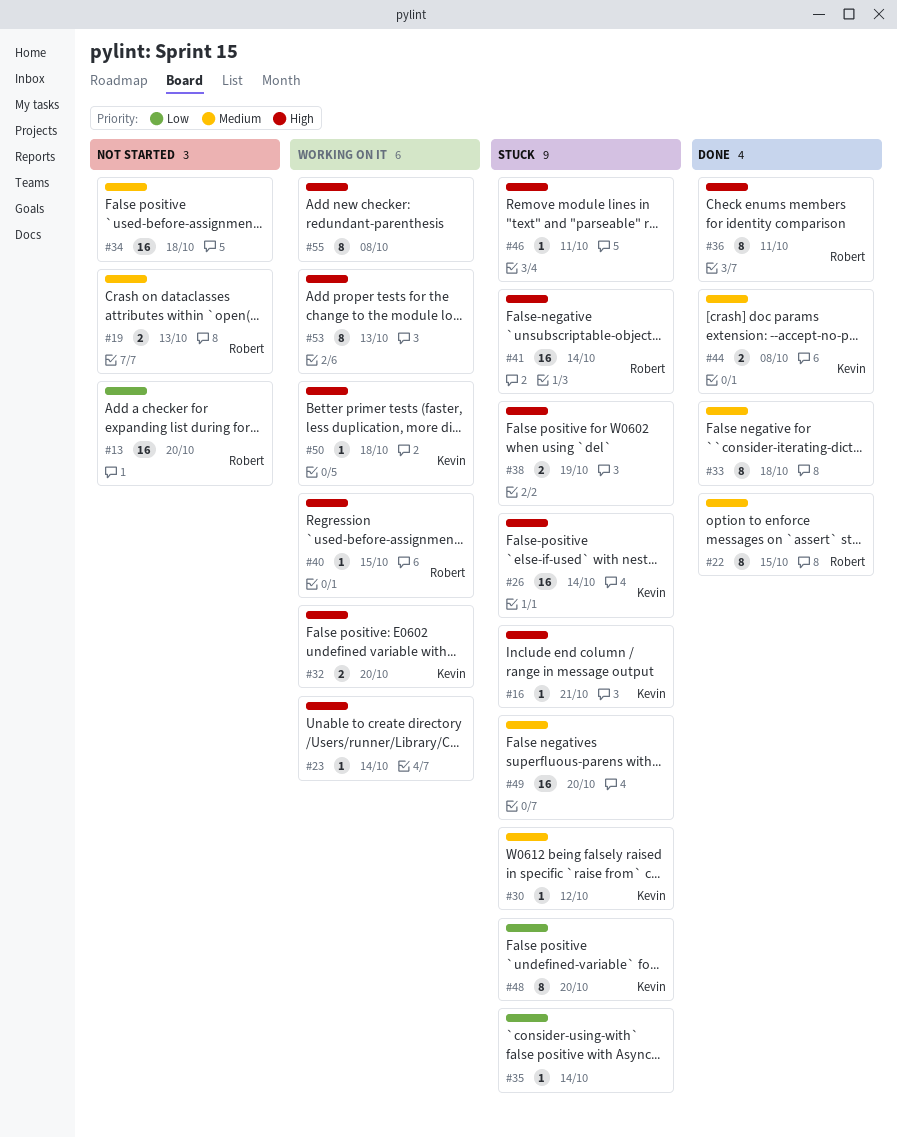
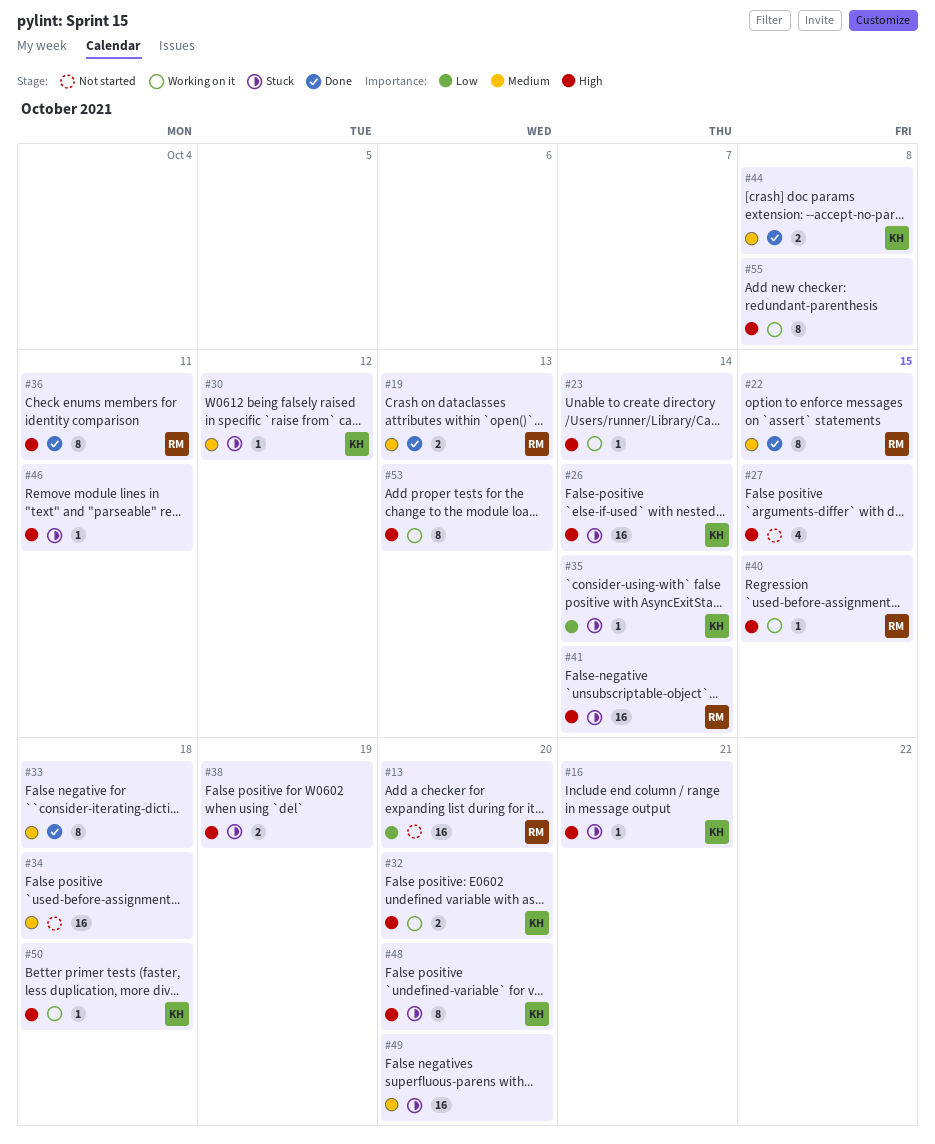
#19, status: Not started -> Done
#27: none -> present
#35, owner: none -> Kevin
#48, priority: Low -> High

